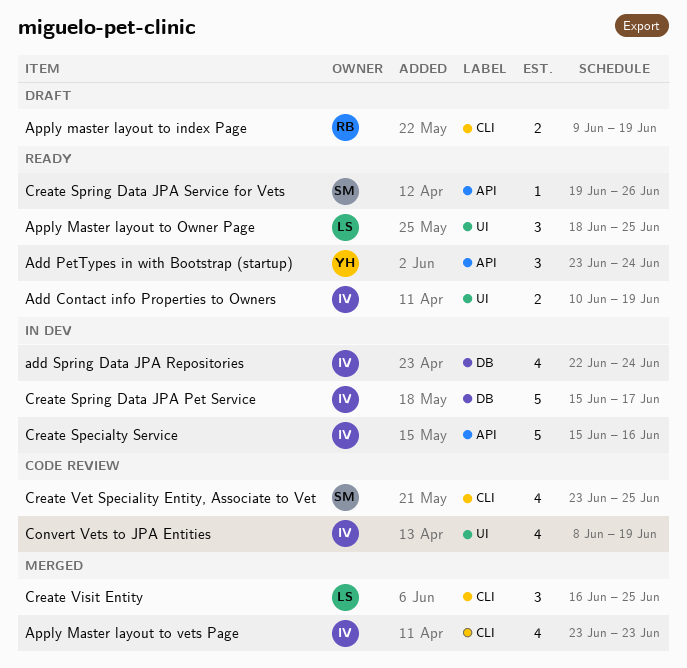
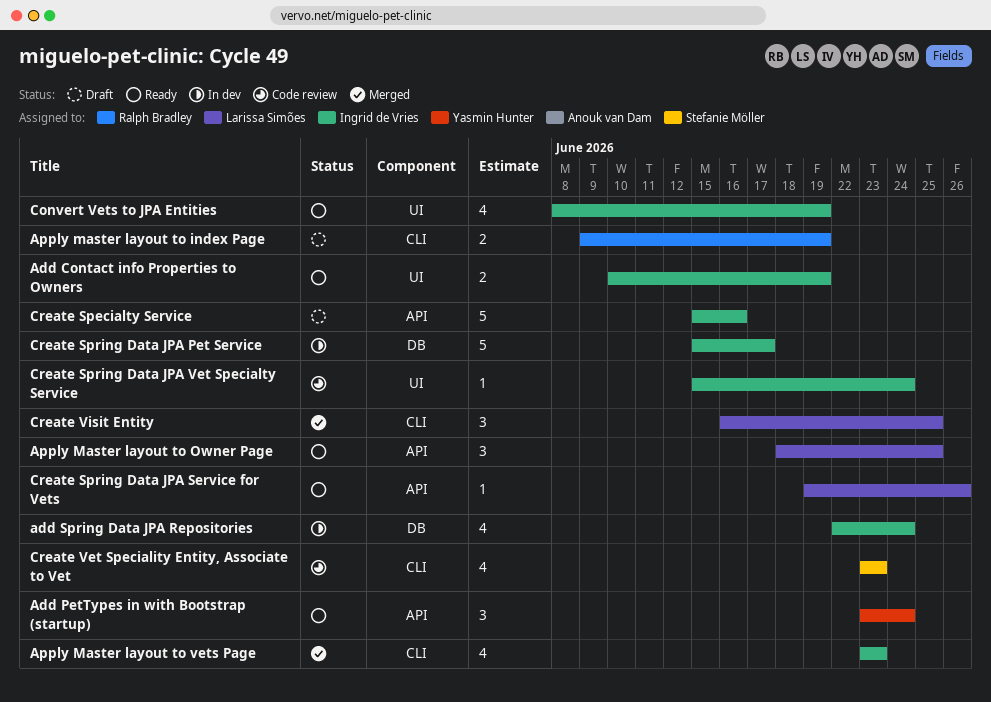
Apply Master layout to Owner Page, label: UI -> API
Convert Vets to JPA Entities, status: Code review -> Ready
Create Specialty Service, status: In dev -> Draft
Create Spring Data JPA Service for Vets, owner: Stefanie Möller -> Larissa Simões
Create Spring Data JPA Vet Specialty Service: none -> present
Create Vet Speciality Entity, Associate to Vet, due: Jun 25 -> Jun 23

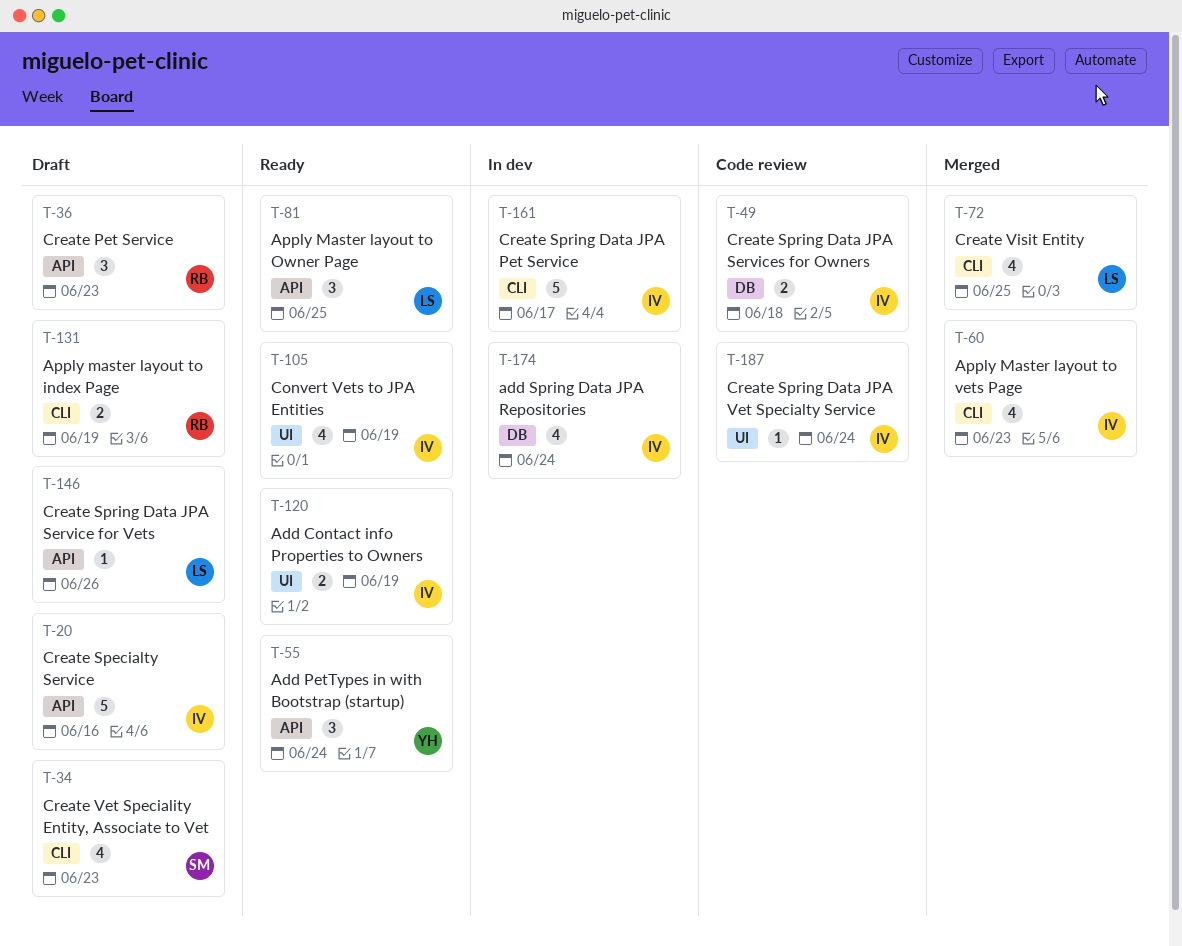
Create Pet Service: none -> present
Create Spring Data JPA Pet Service, label: DB -> CLI
Create Spring Data JPA Service for Vets, status: Ready -> Draft
Create Spring Data JPA Services for Owners: none -> present
Create Vet Speciality Entity, Associate to Vet, status: Code review -> Draft
Create Visit Entity, estimate: 3 -> 4

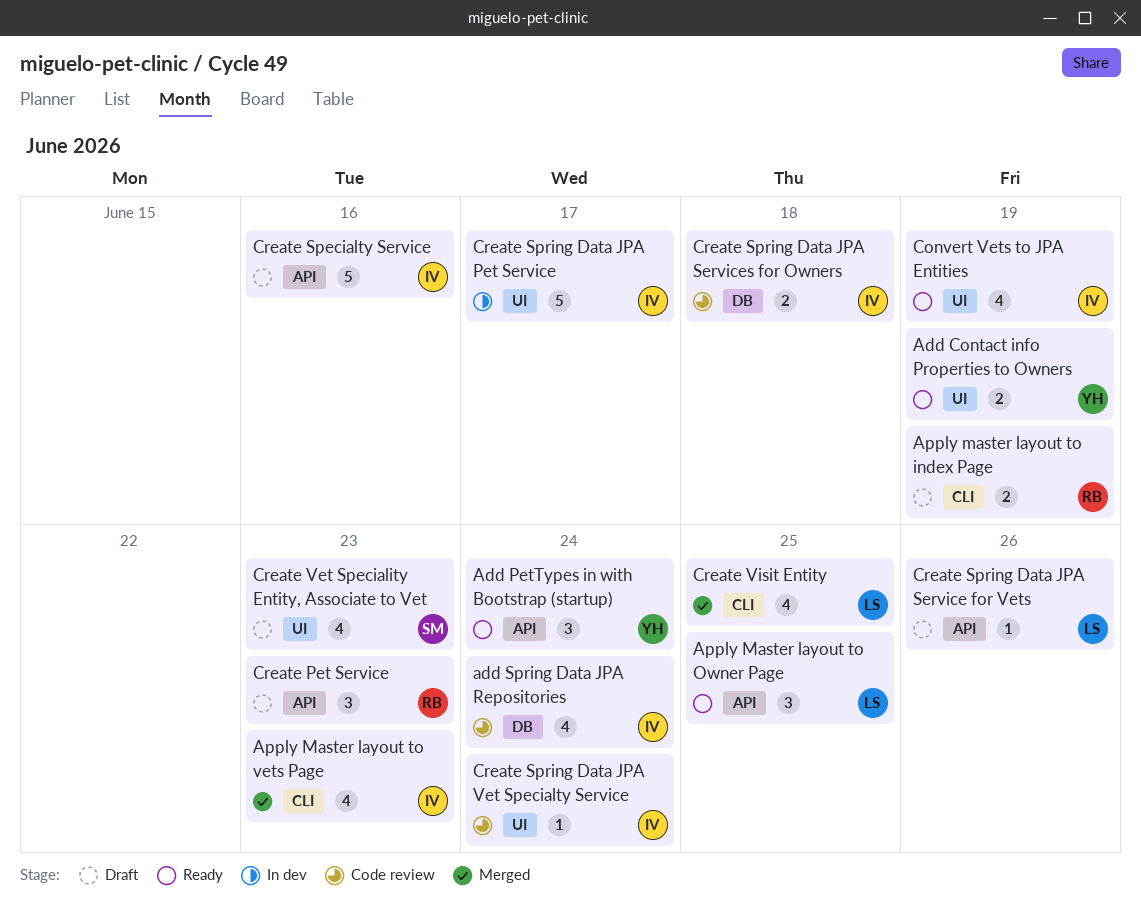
Add Contact info Properties to Owners, owner: IV -> YH
add Spring Data JPA Repositories, status: In dev -> Code review
Create Spring Data JPA Pet Service, label: CLI -> UI
Create Vet Speciality Entity, Associate to Vet, label: CLI -> UI

